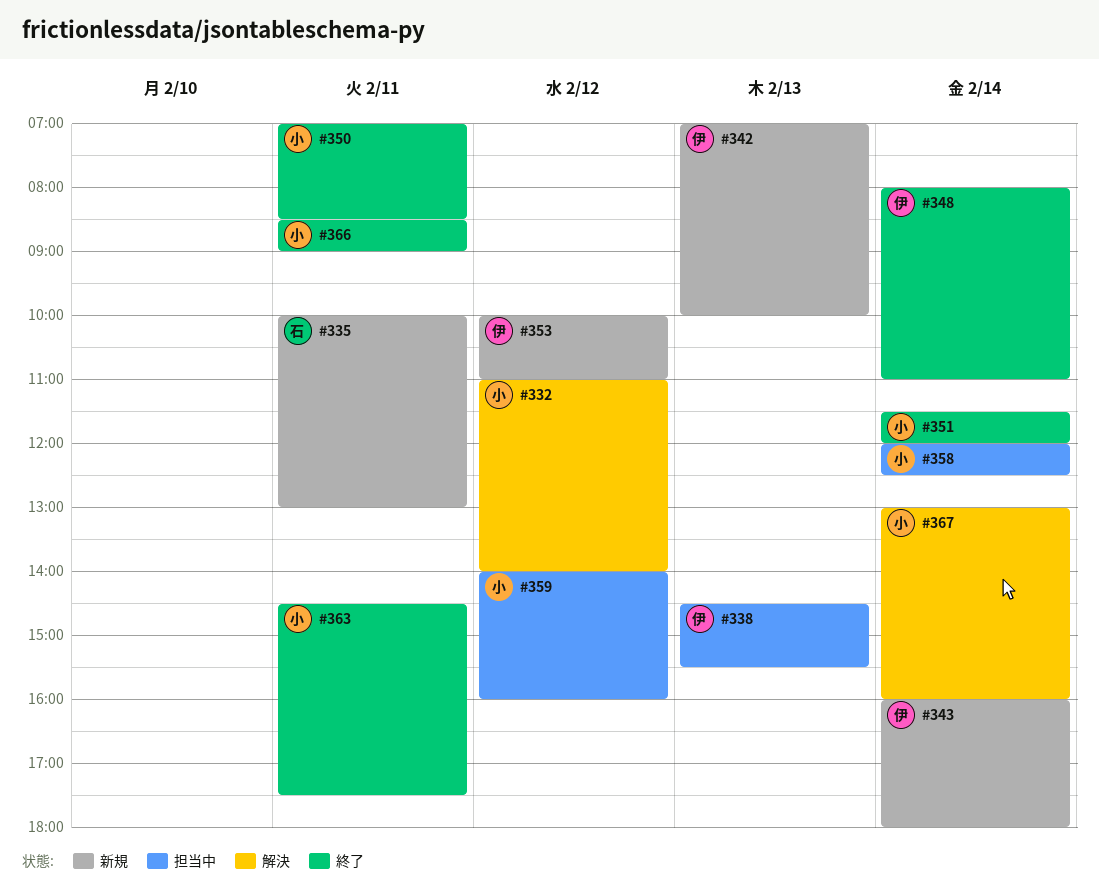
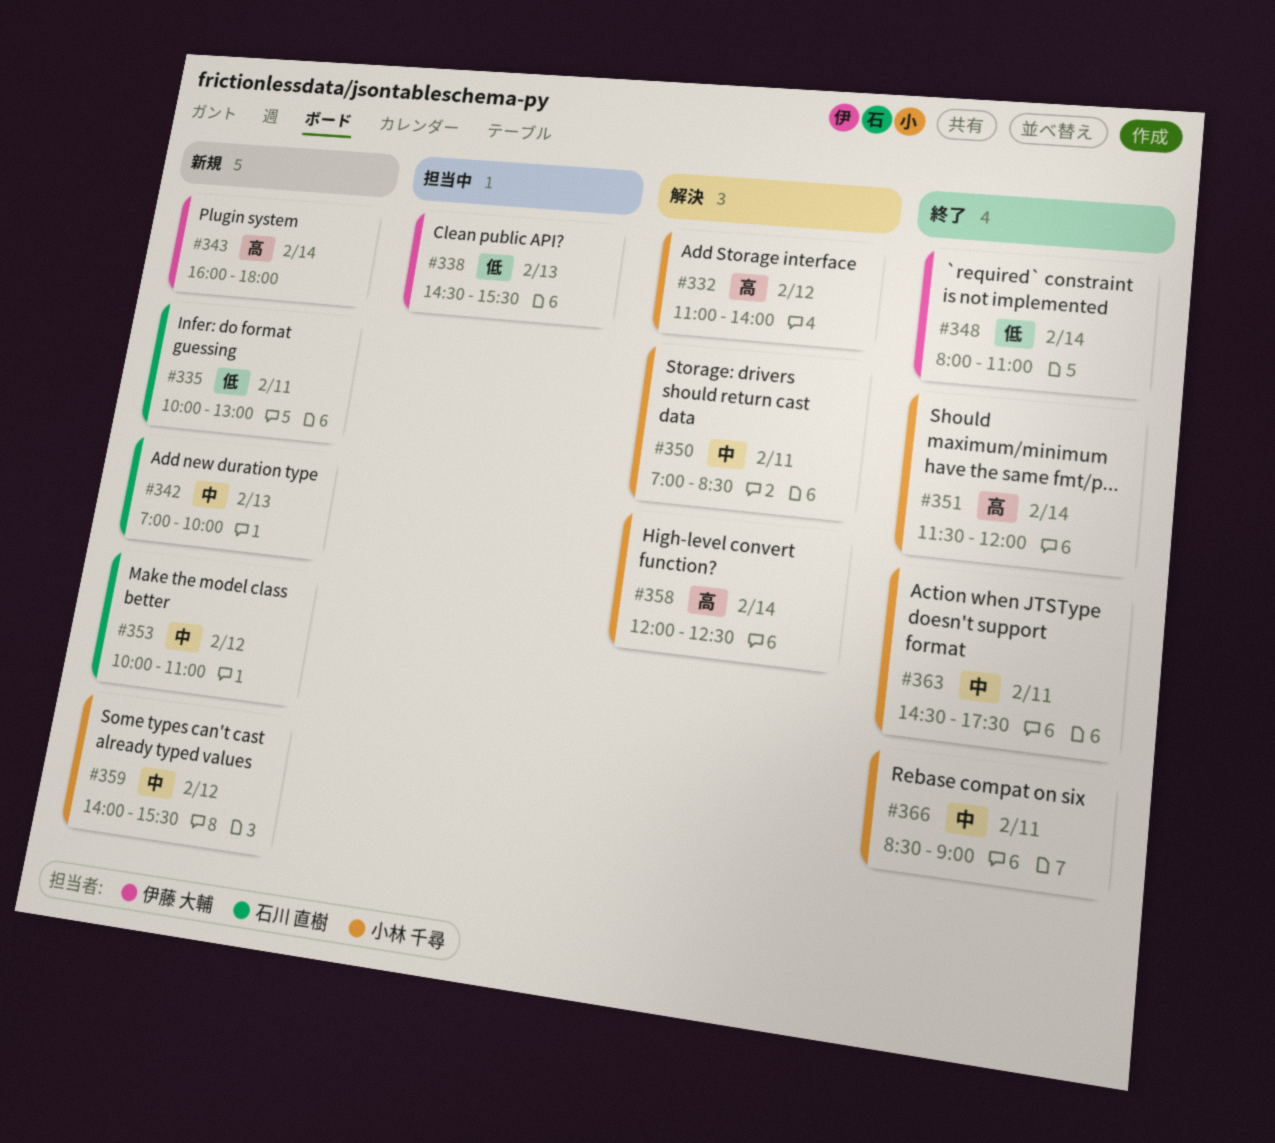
#342, owner: 伊藤 大輔 -> 石川 直樹
#350, status: 終了 -> 解決
#353, owner: 伊藤 大輔 -> 石川 直樹
#358, status: 担当中 -> 解決
#359, status: 担当中 -> 新規
#359, ends: 16:00 -> 15:30
#367: present -> none

